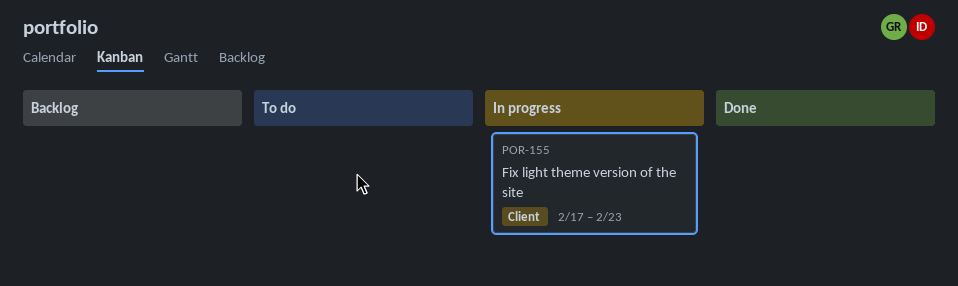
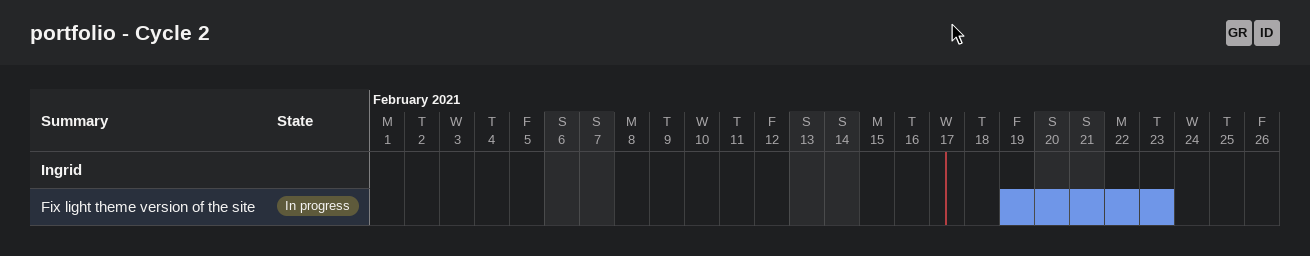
Fix light theme version of the site, start: Feb 17 -> Feb 19

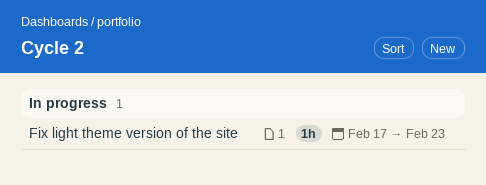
Fix light theme version of the site, start: Feb 19 -> Feb 17

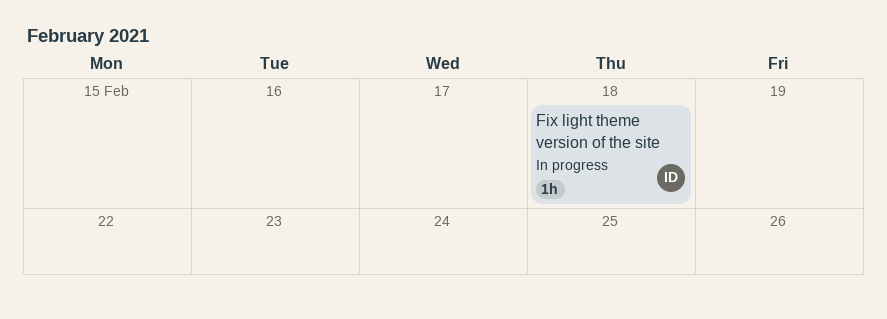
Fix light theme version of the site, due: Feb 23 -> Feb 18

